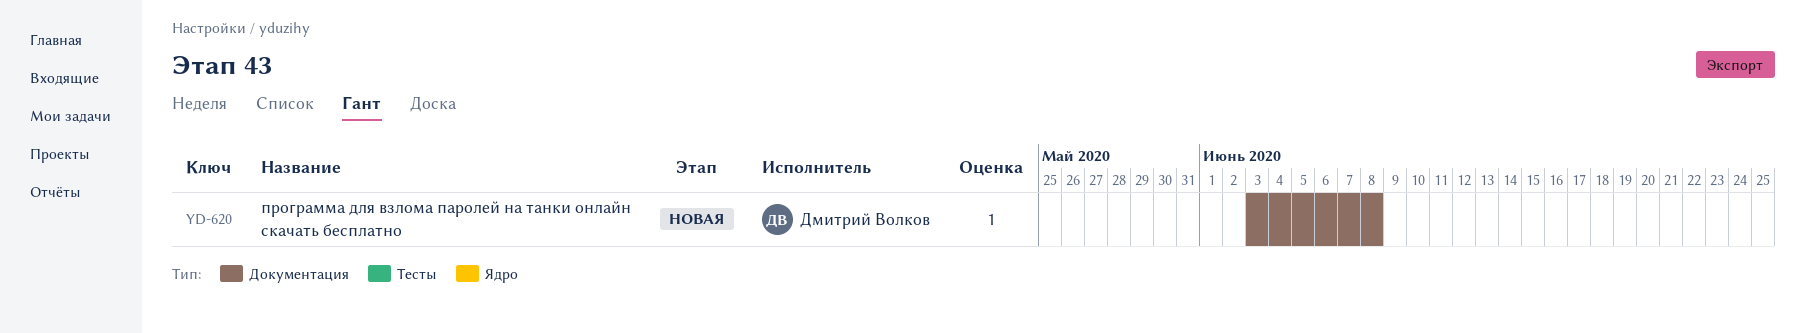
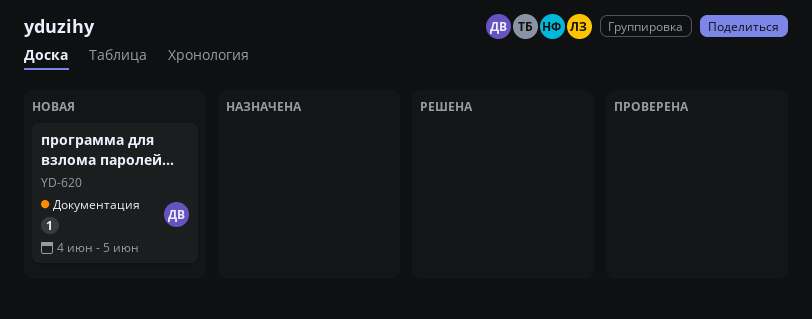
YD-620, start: Jun 3 -> Jun 4
YD-620, due: Jun 8 -> Jun 5

